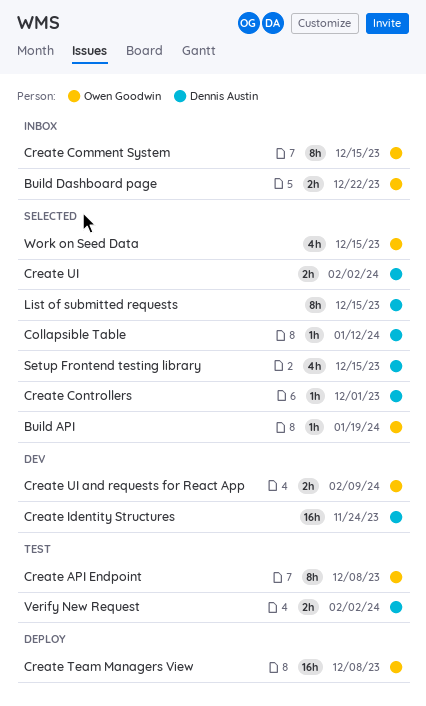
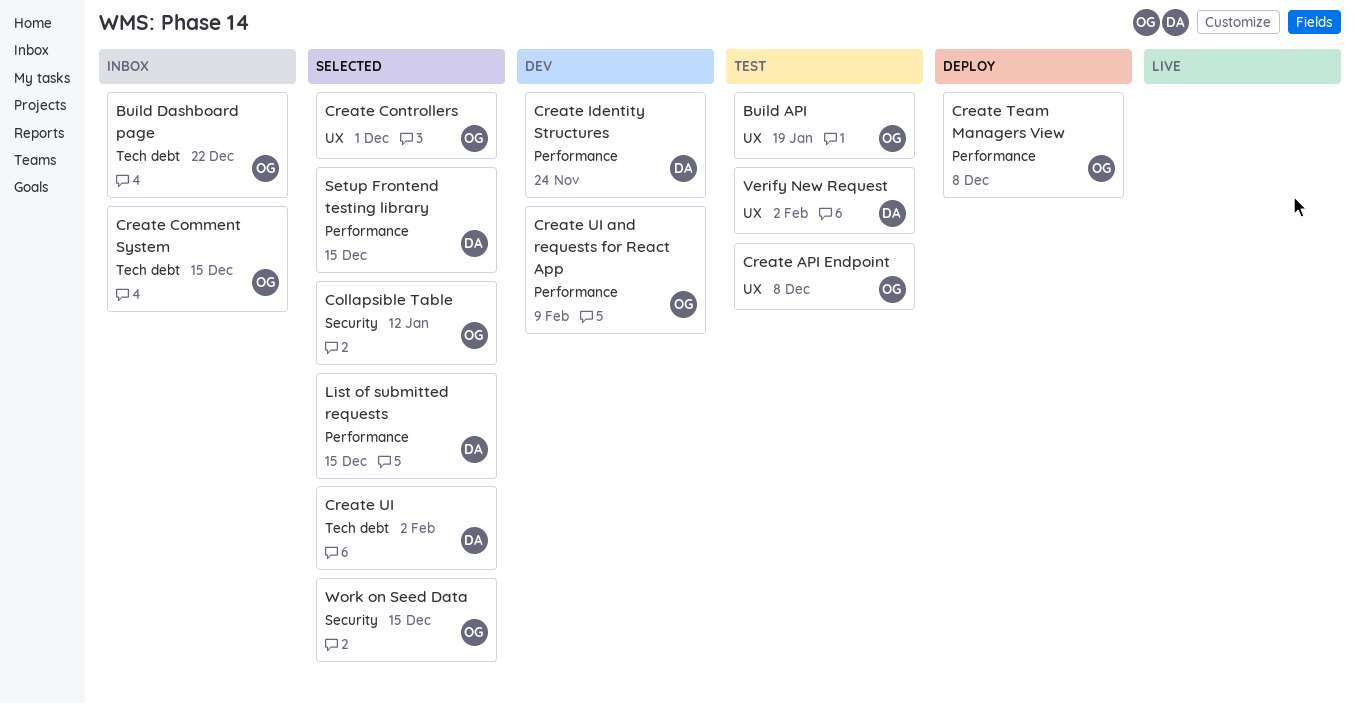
Build API, status: Selected -> Test
Collapsible Table, owner: Dennis Austin -> Owen Goodwin
Create Controllers, owner: Dennis Austin -> Owen Goodwin

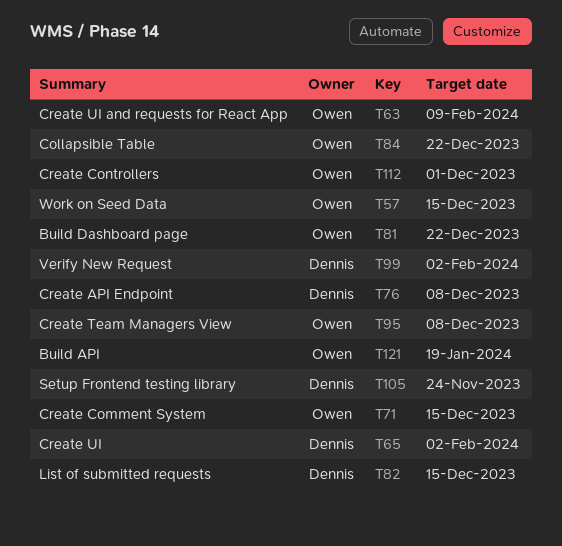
Collapsible Table, due: Jan 12 -> Dec 22
Create API Endpoint, owner: Owen -> Dennis
Create Identity Structures: present -> none
Setup Frontend testing library, due: Dec 15 -> Nov 24

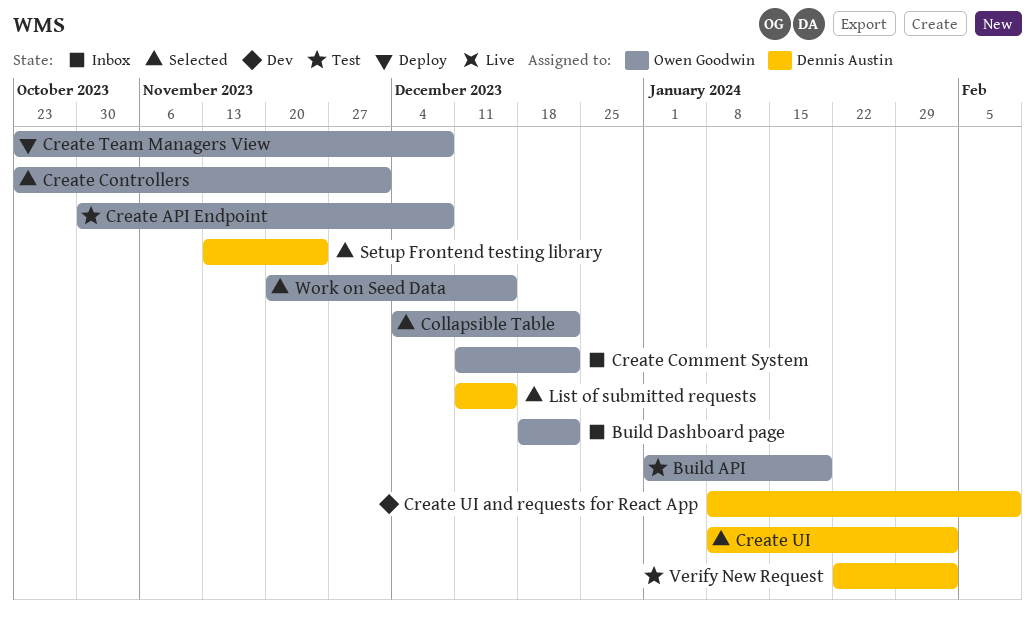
Create API Endpoint, owner: Dennis Austin -> Owen Goodwin
Create Comment System, due: Dec 15 -> Dec 22
Create UI and requests for React App, owner: Owen Goodwin -> Dennis Austin

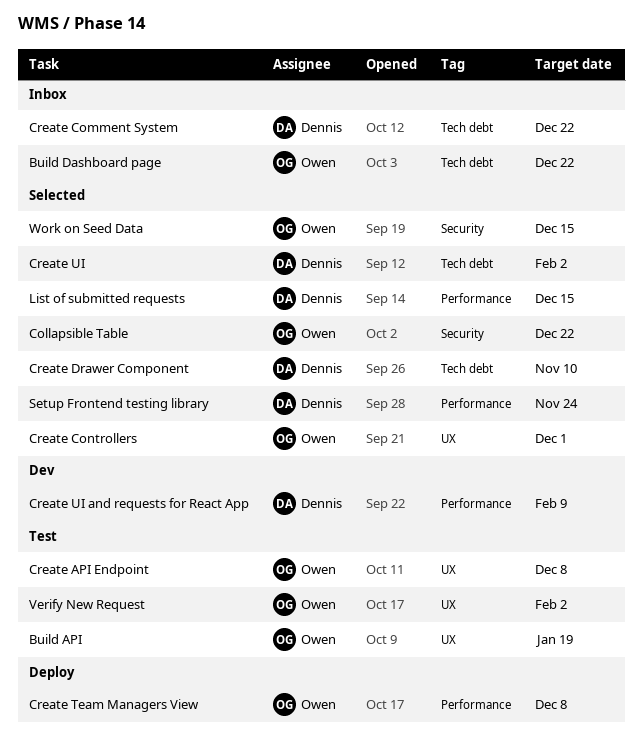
Create Comment System, owner: Owen Goodwin -> Dennis Austin
Create Drawer Component: none -> present
Verify New Request, owner: Dennis Austin -> Owen Goodwin

